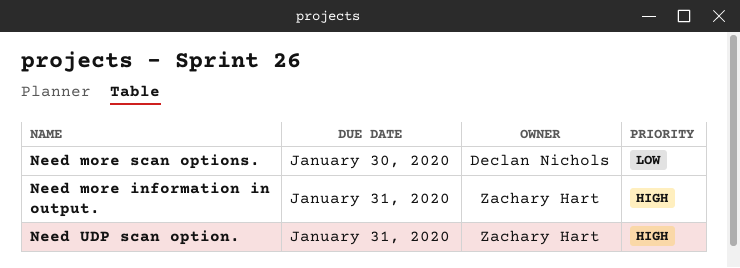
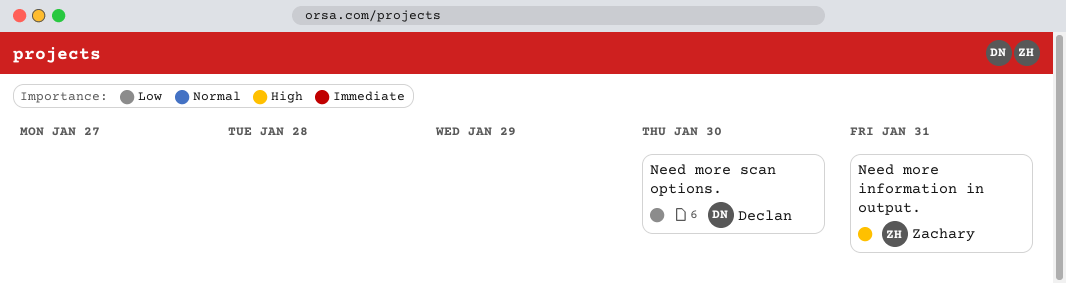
Need UDP scan option.: present -> none

